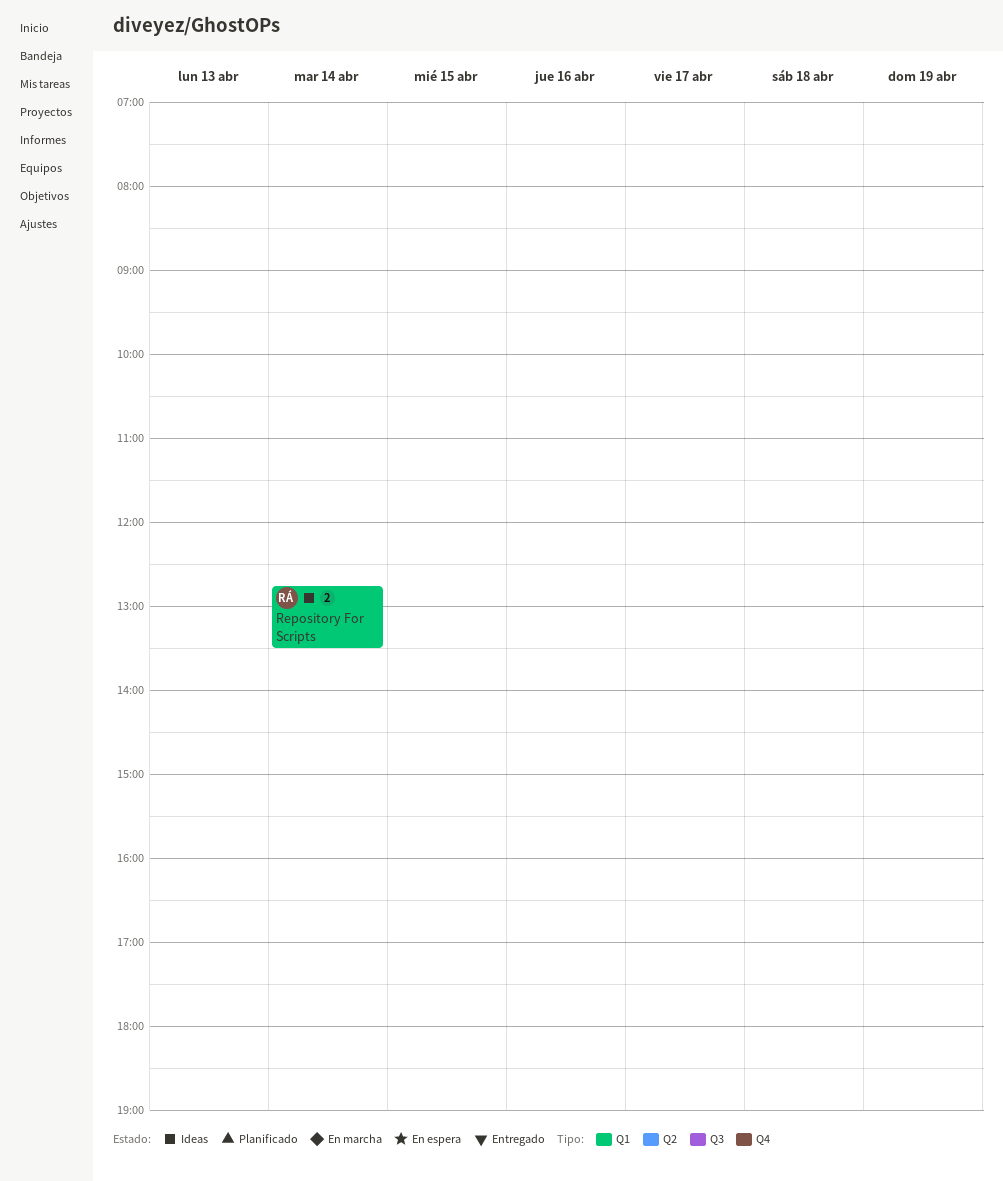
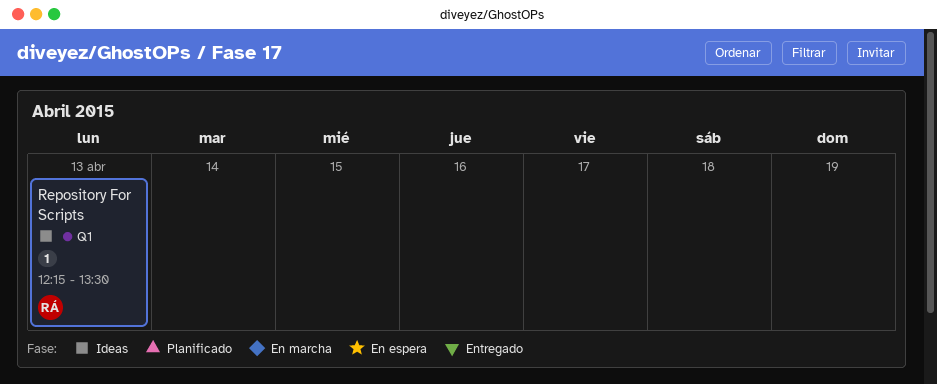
Repository For Scripts, estimate: 2 -> 1
Repository For Scripts, day: Apr 14 -> Apr 13
Repository For Scripts, begins: 12:45 -> 12:15

